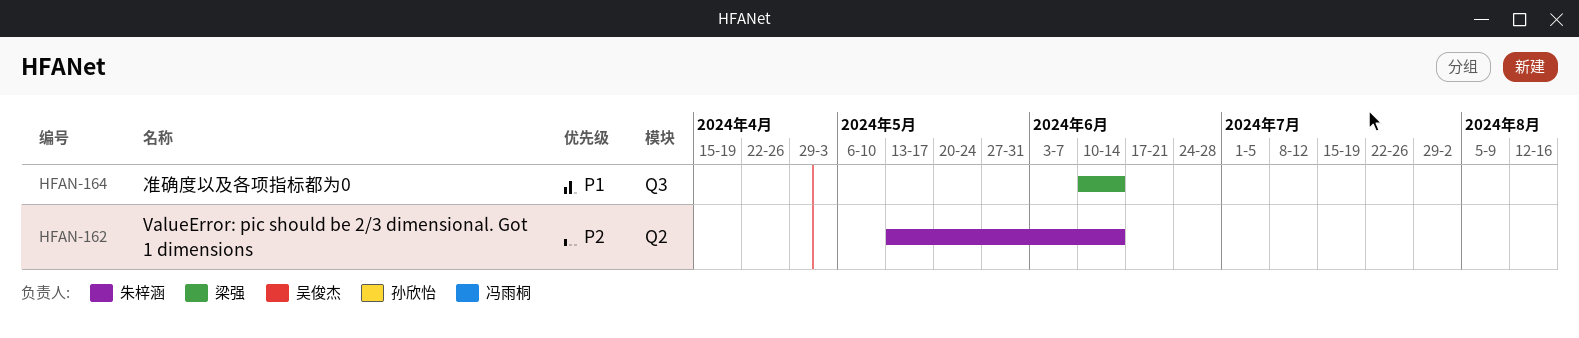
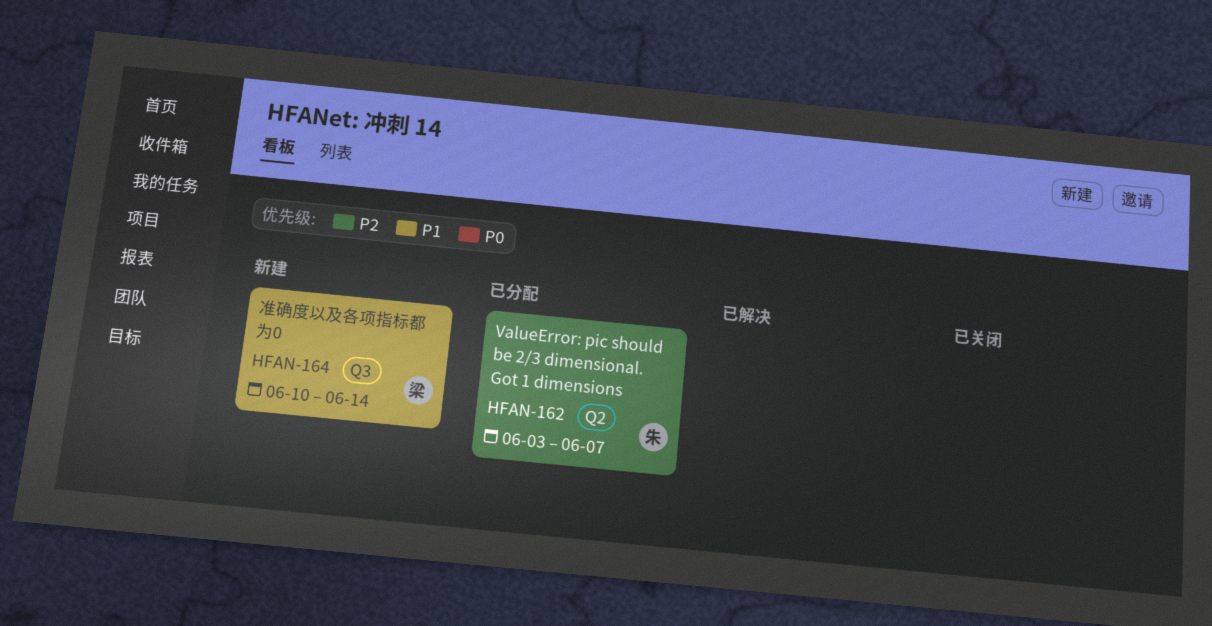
HFAN-162, start: May 13 -> Jun 3
HFAN-162, due: Jun 14 -> Jun 7

